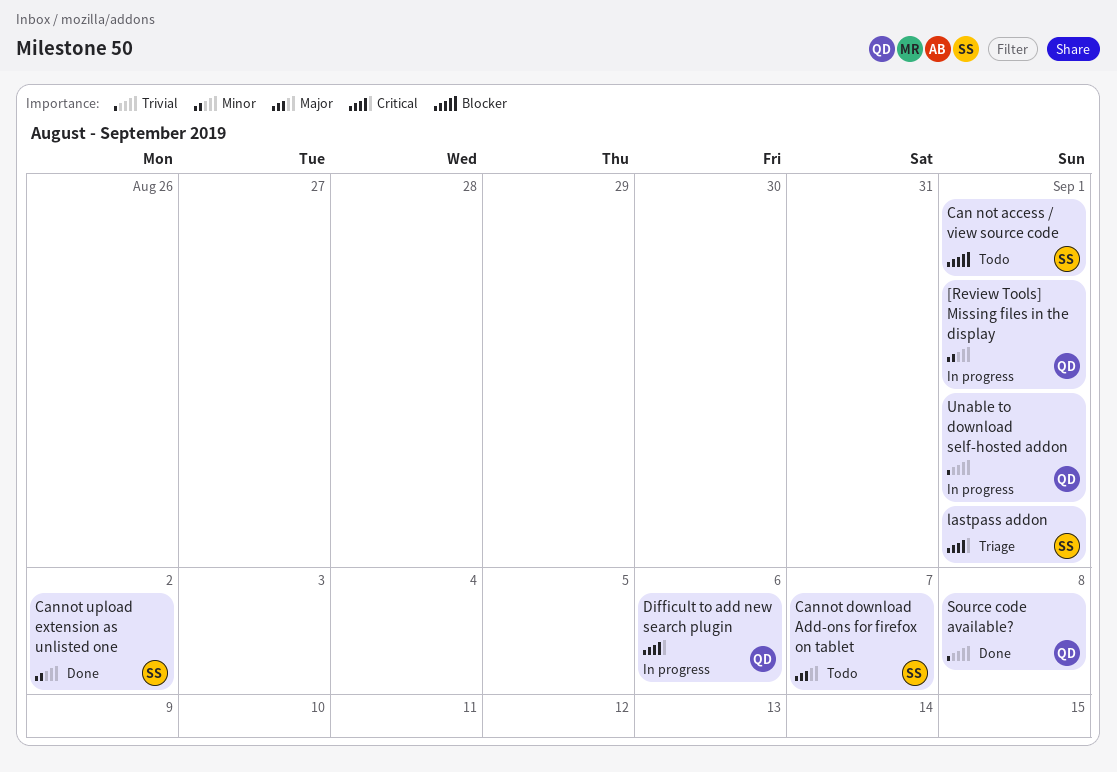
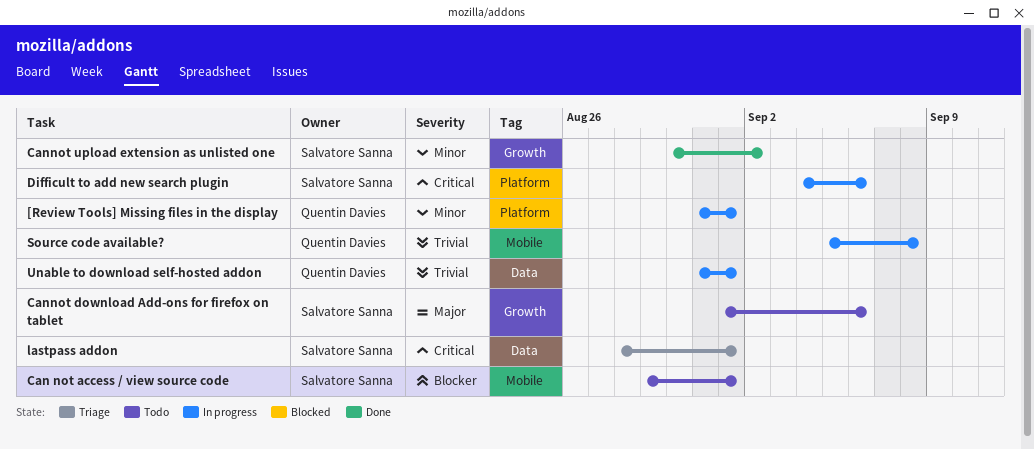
Cannot download Add-ons for firefox on tablet, due: Sep 7 -> Sep 6
Difficult to add new search plugin, owner: Quentin Davies -> Salvatore Sanna
Source code available?, status: Done -> In progress

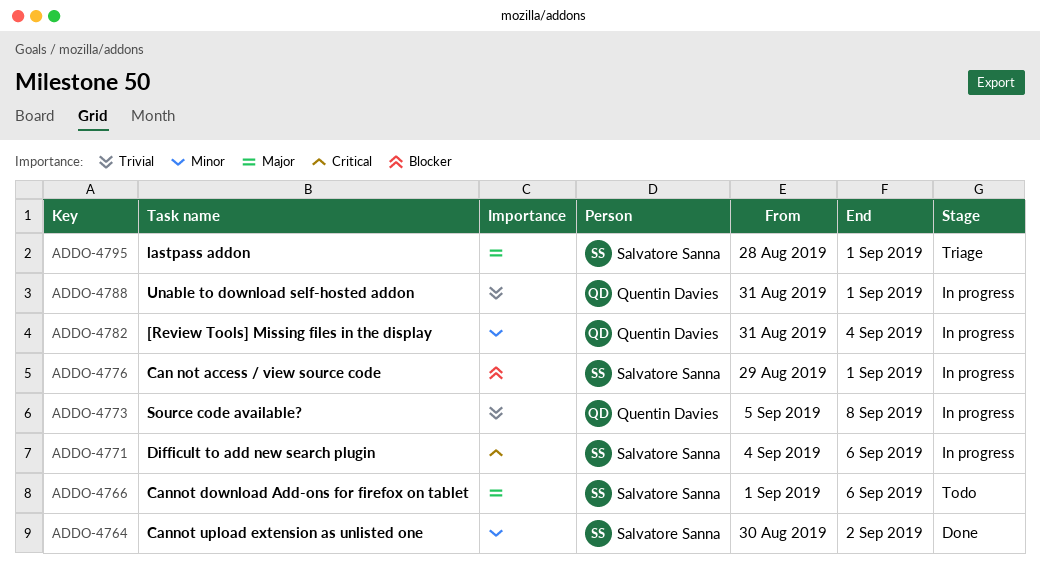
[Review Tools] Missing files in the display, due: Sep 1 -> Sep 4
Can not access / view source code, status: Todo -> In progress
lastpass addon, priority: Critical -> Major

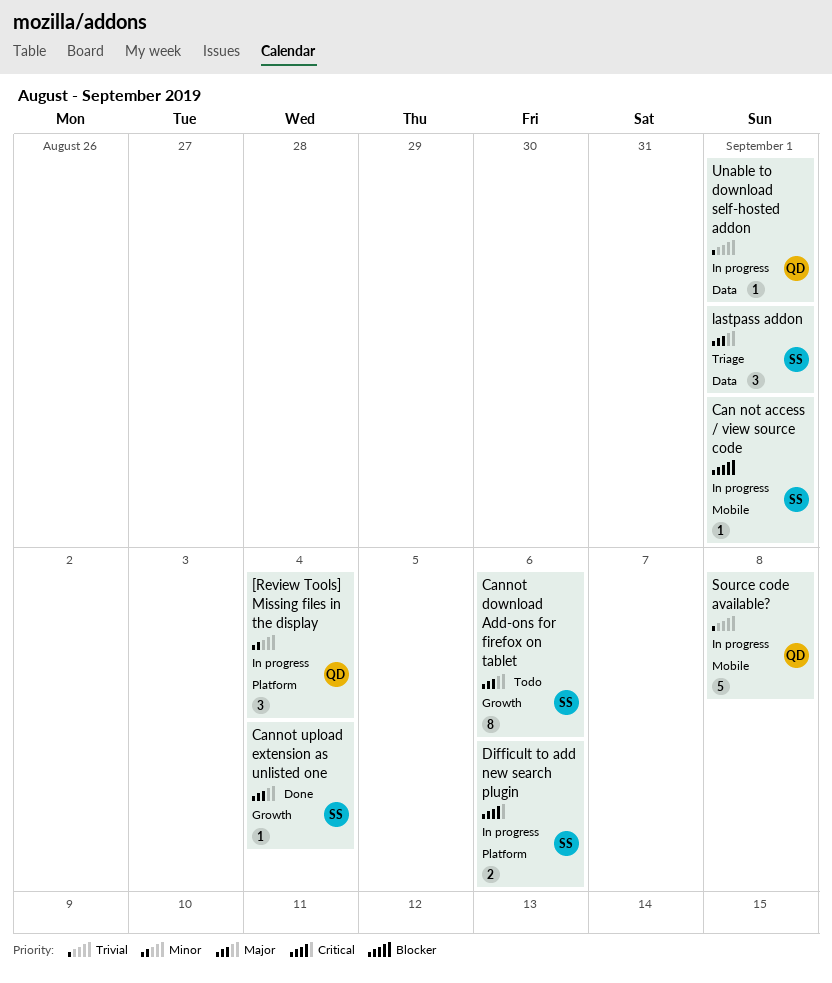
Cannot upload extension as unlisted one, priority: Minor -> Major
Cannot upload extension as unlisted one, due: Sep 2 -> Sep 4

